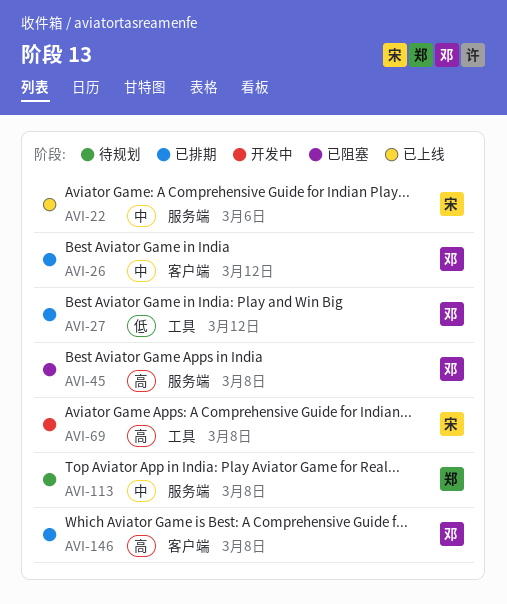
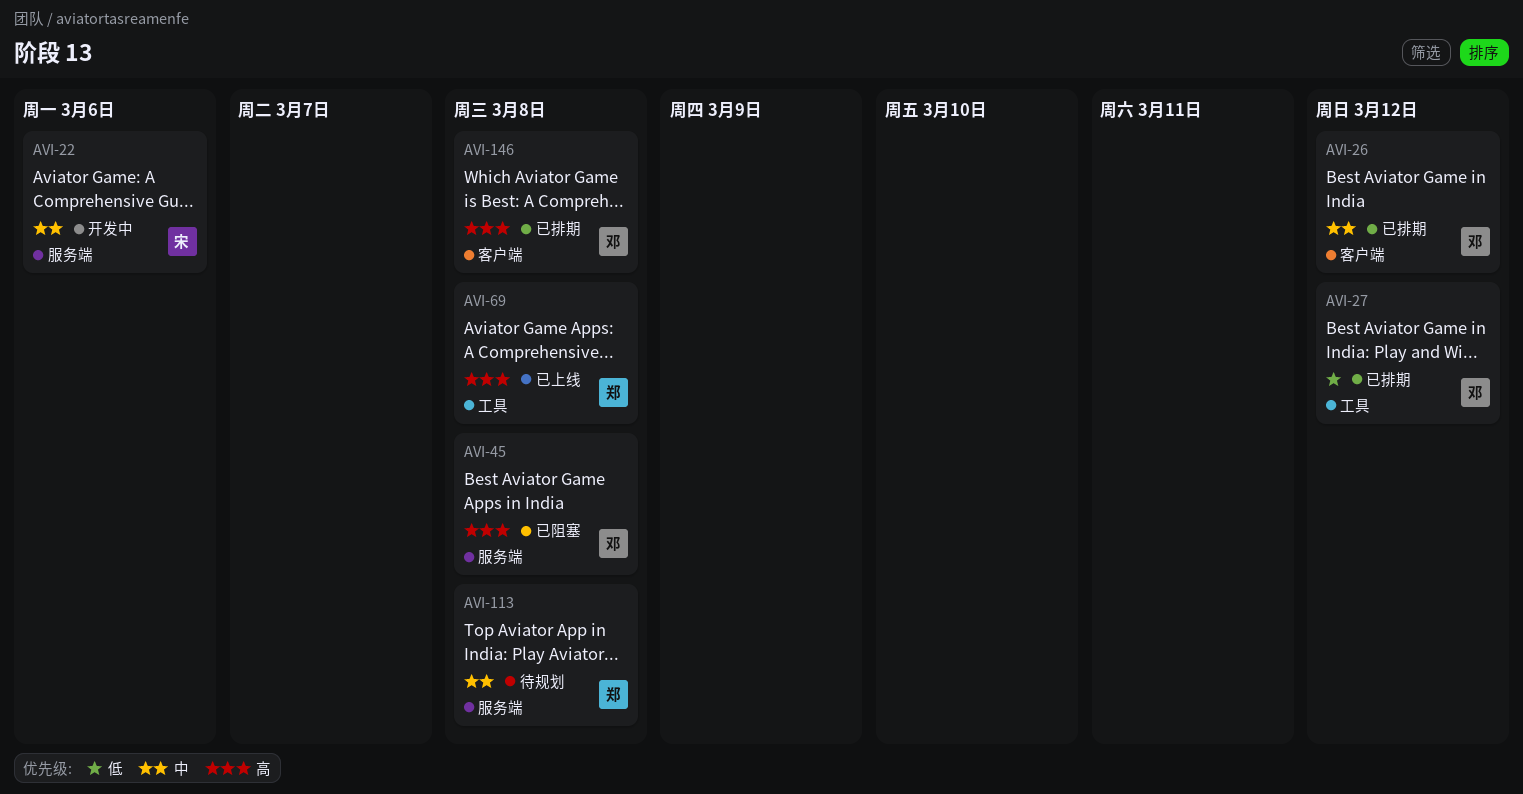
AVI-22, status: 已上线 -> 开发中
AVI-69, status: 开发中 -> 已上线
AVI-69, owner: 宋 -> 郑

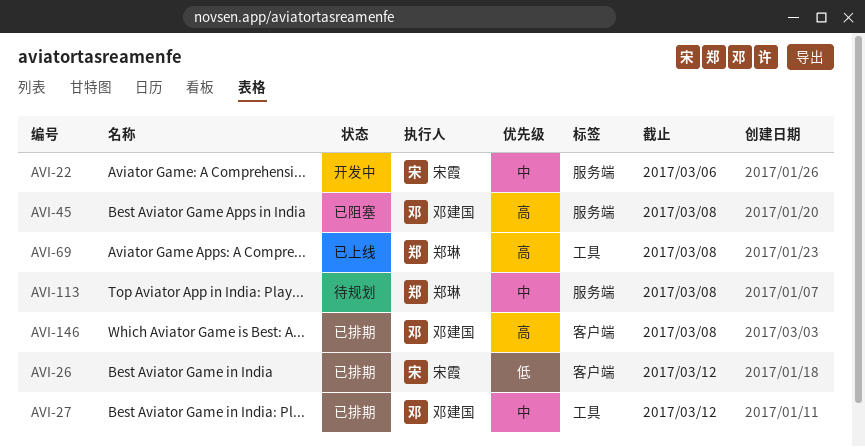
AVI-26, owner: 邓建国 -> 宋霞
AVI-26, priority: 中 -> 低
AVI-27, priority: 低 -> 中

